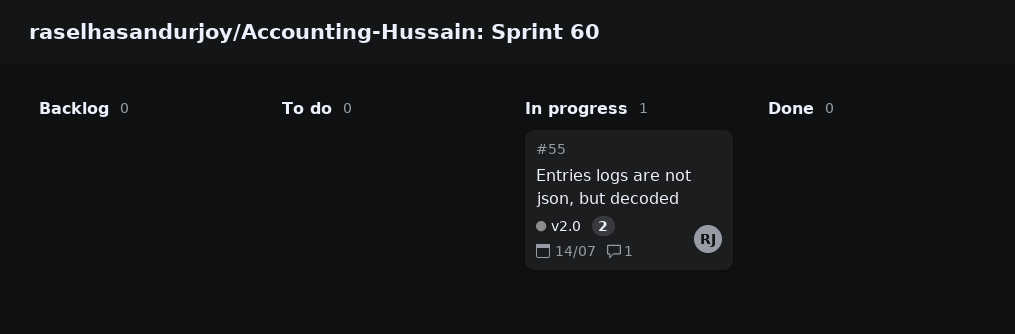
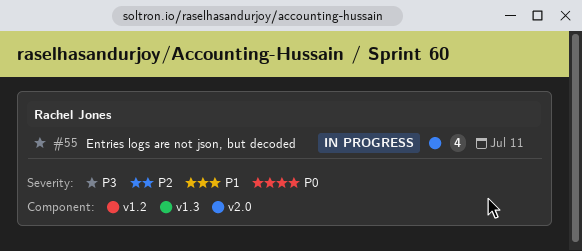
#55, estimate: 2 -> 4
#55, due: Jul 14 -> Jul 11

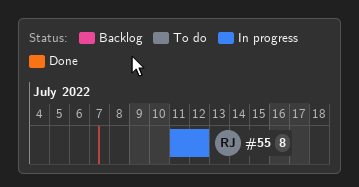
#55, estimate: 4 -> 8
#55, due: Jul 11 -> Jul 12

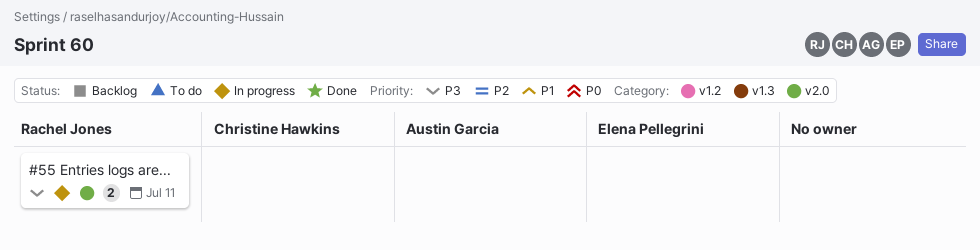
#55, estimate: 8 -> 2
#55, due: Jul 12 -> Jul 11

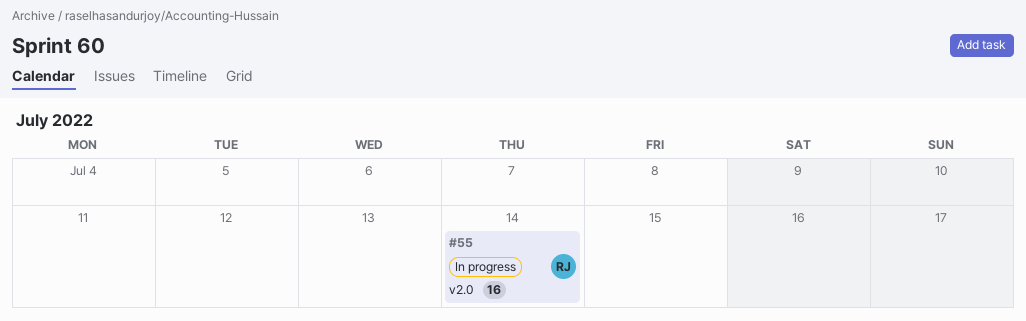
#55, estimate: 2 -> 16
#55, due: Jul 11 -> Jul 14

